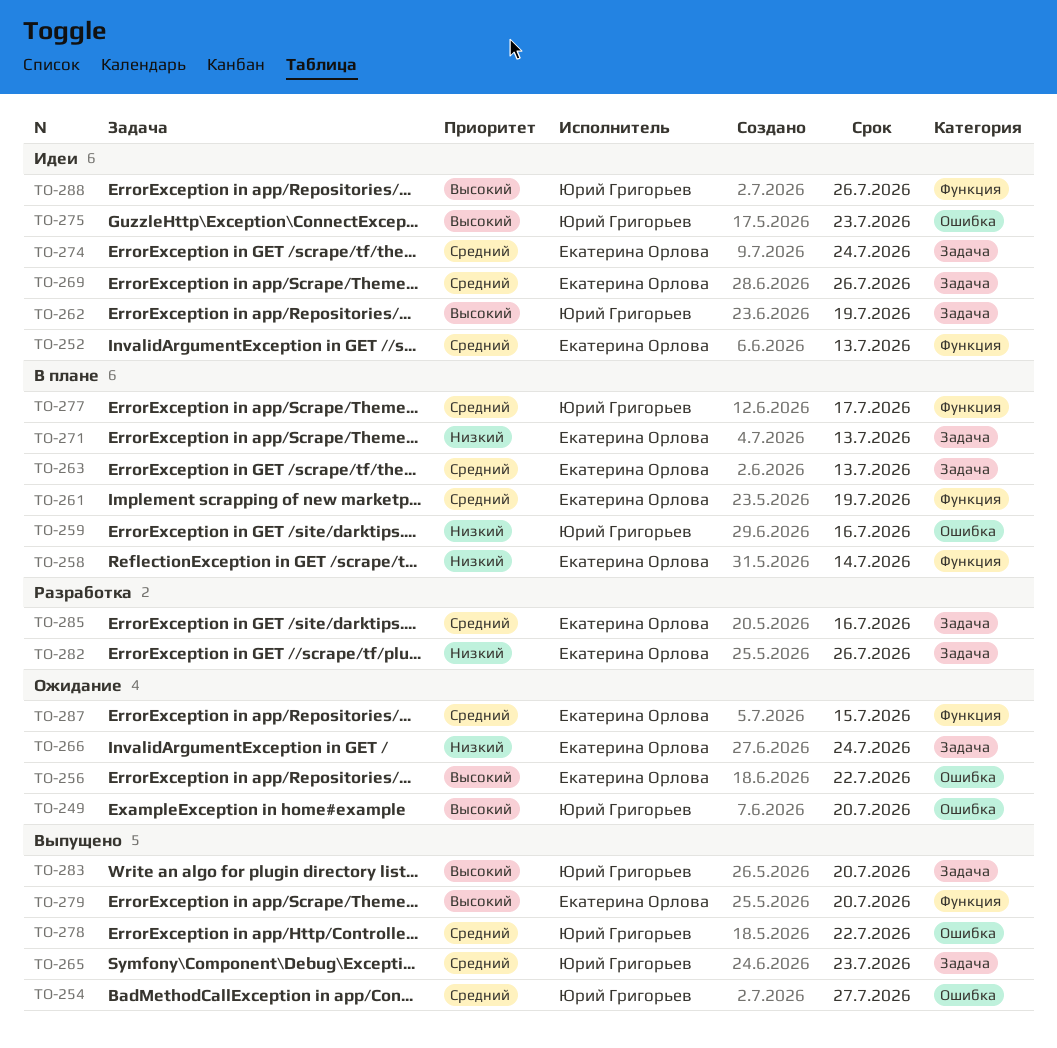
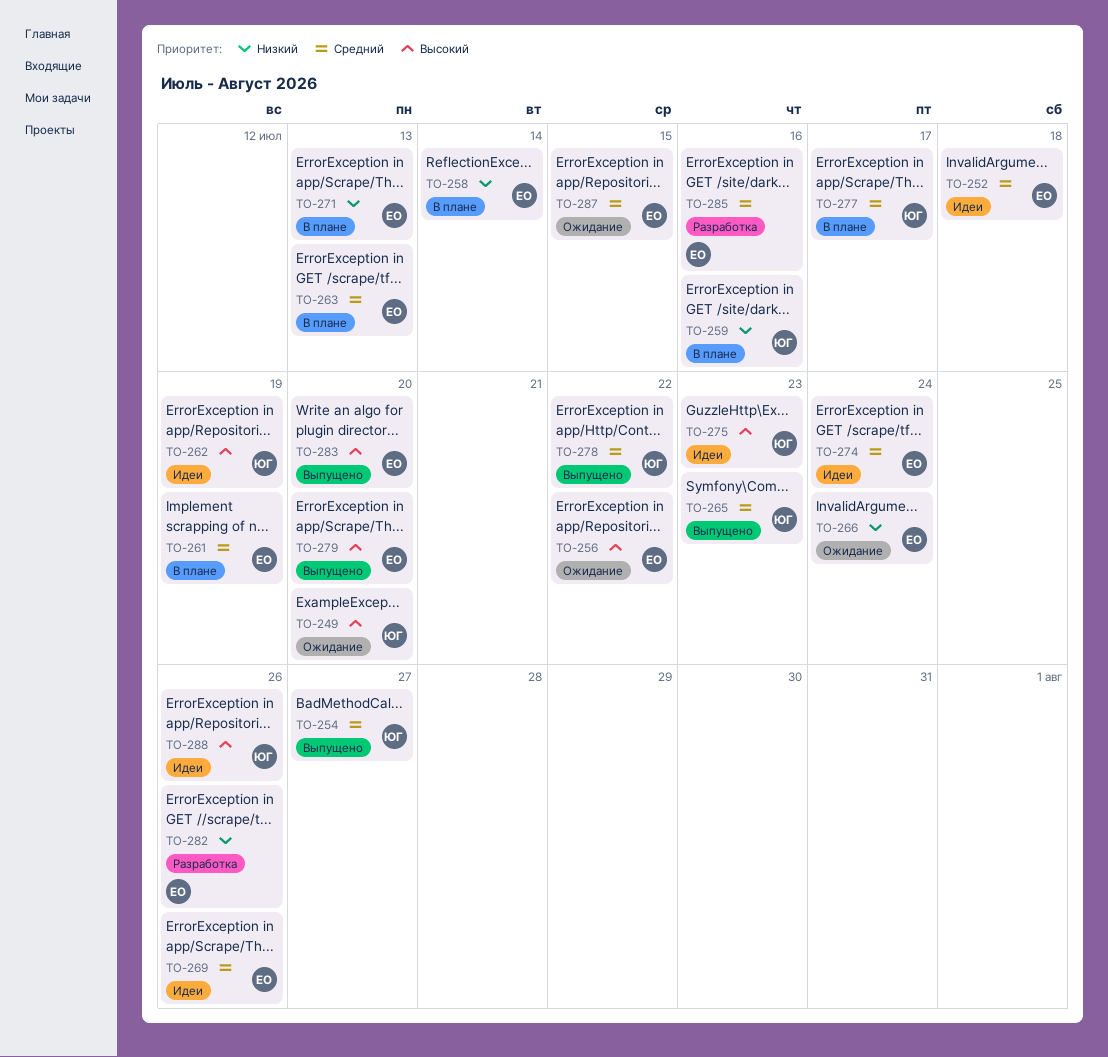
TO-252, due: Jul 13 -> Jul 18
TO-283, owner: Юрий Григорьев -> Екатерина Орлова

